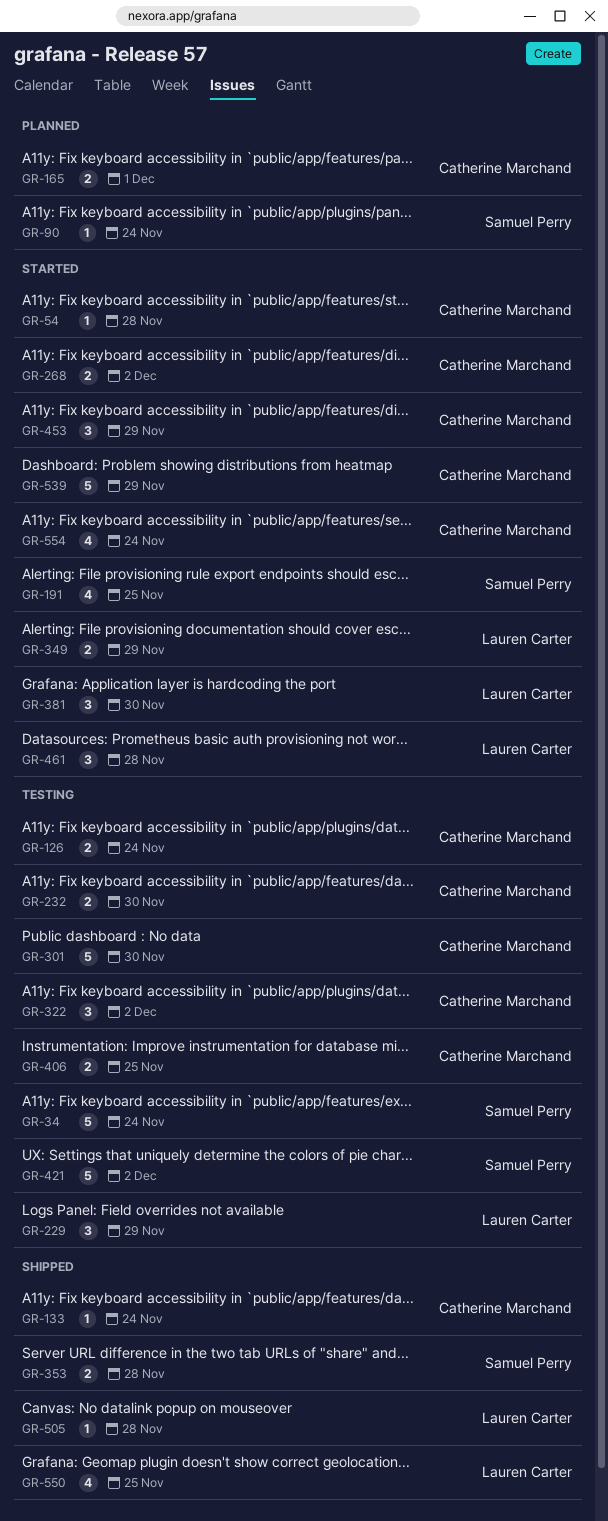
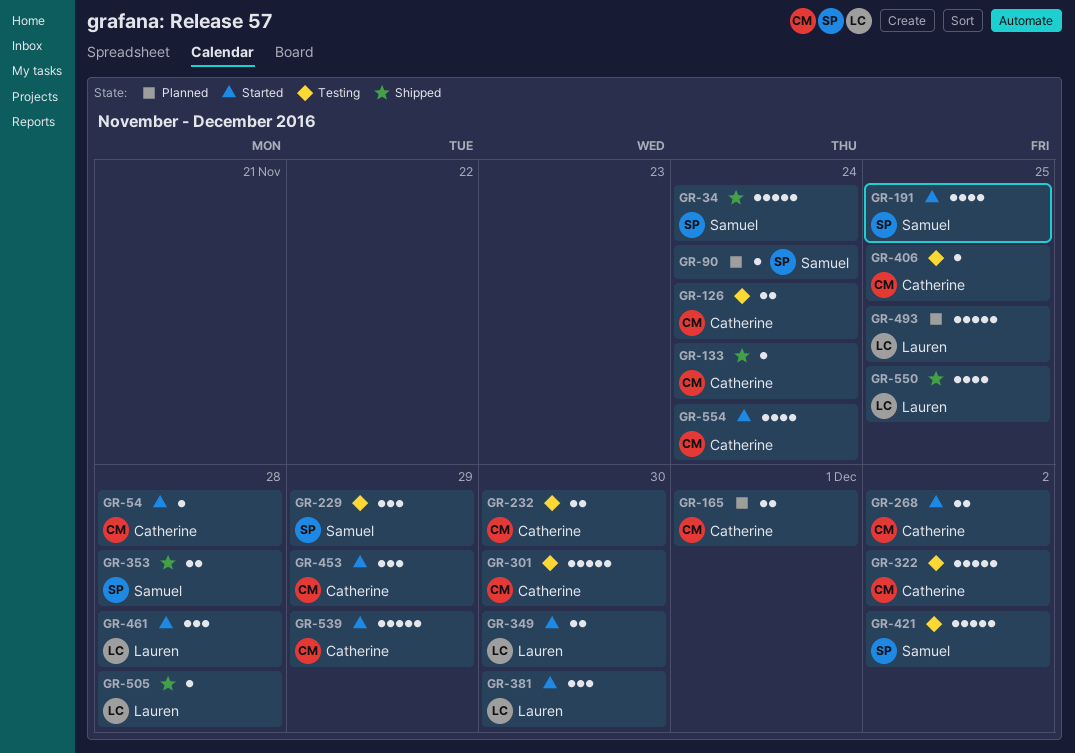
GR-34, status: Testing -> Shipped
GR-229, owner: Lauren Carter -> Samuel Perry
GR-322, estimate: 3 -> 5
GR-349, due: Nov 29 -> Nov 30
GR-406, estimate: 2 -> 1
GR-493: none -> present

